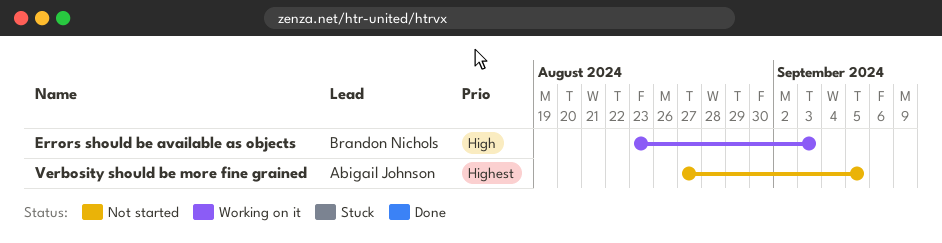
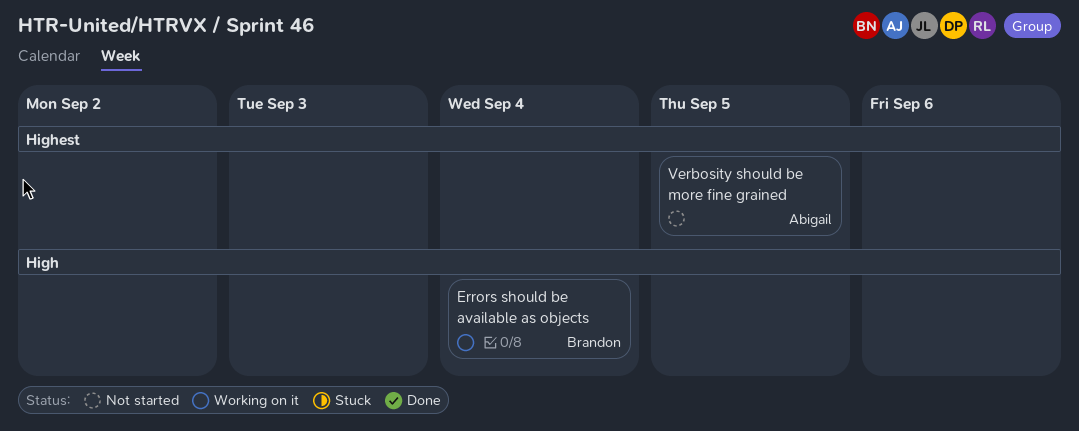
Errors should be available as objects, due: Sep 3 -> Sep 4

